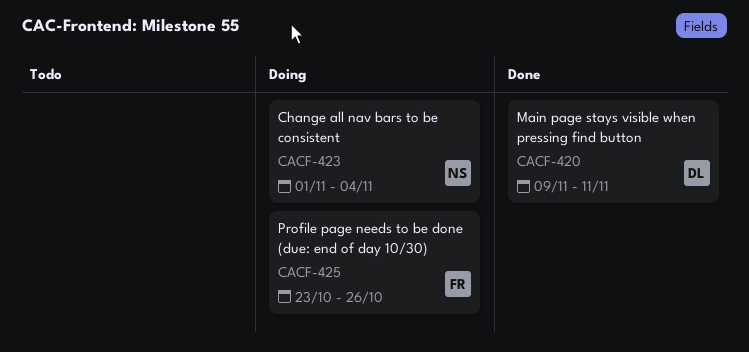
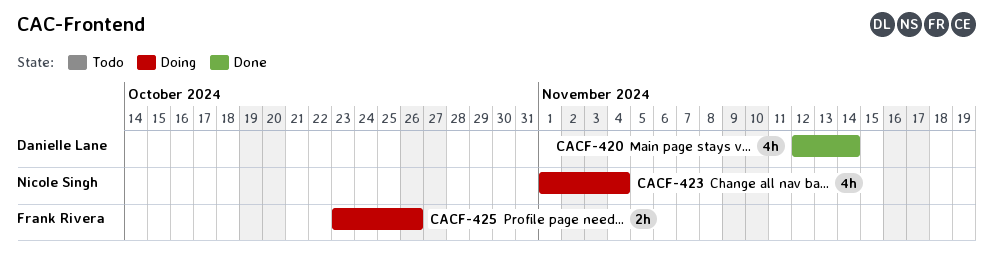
CACF-420, start: Nov 9 -> Nov 12
CACF-420, due: Nov 11 -> Nov 14

